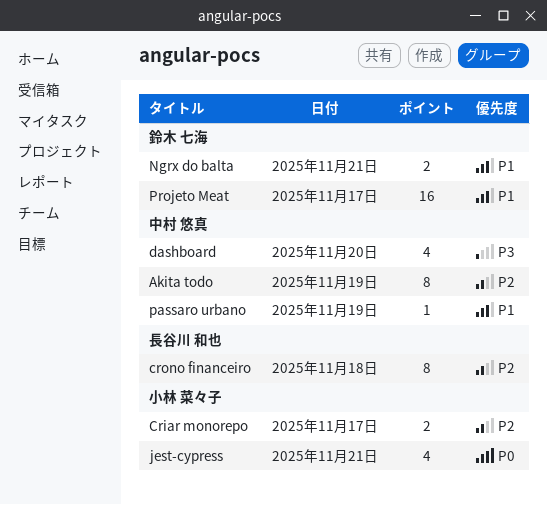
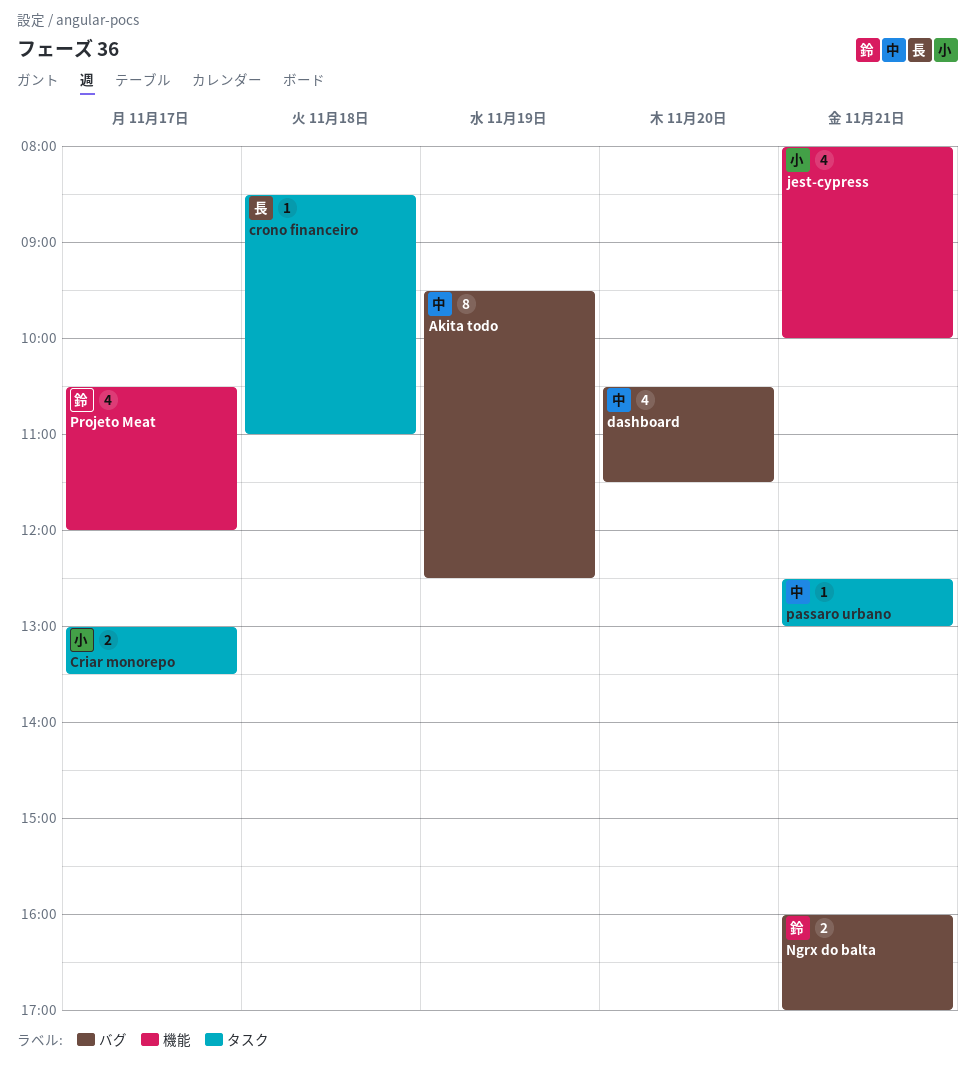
crono financeiro, estimate: 8 -> 1
passaro urbano, day: Nov 19 -> Nov 21
Projeto Meat, estimate: 16 -> 4

